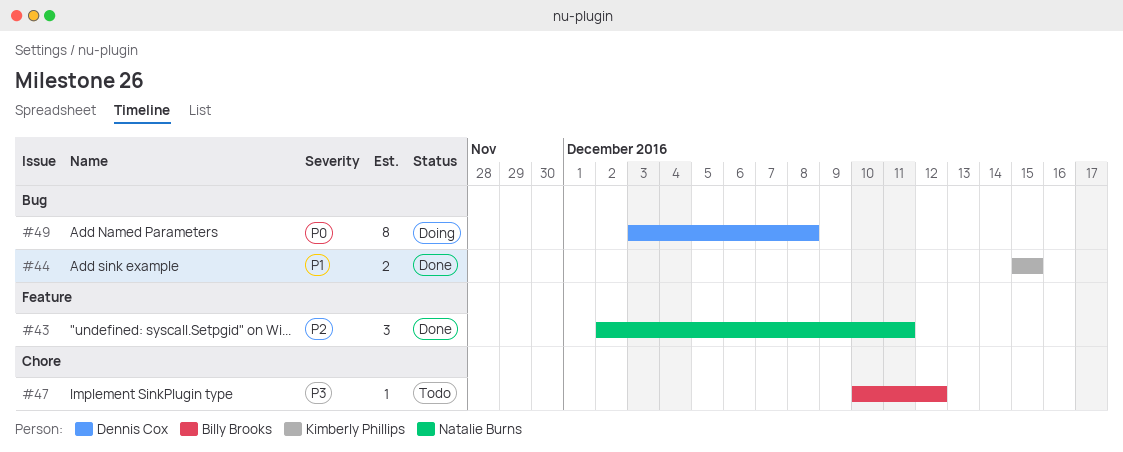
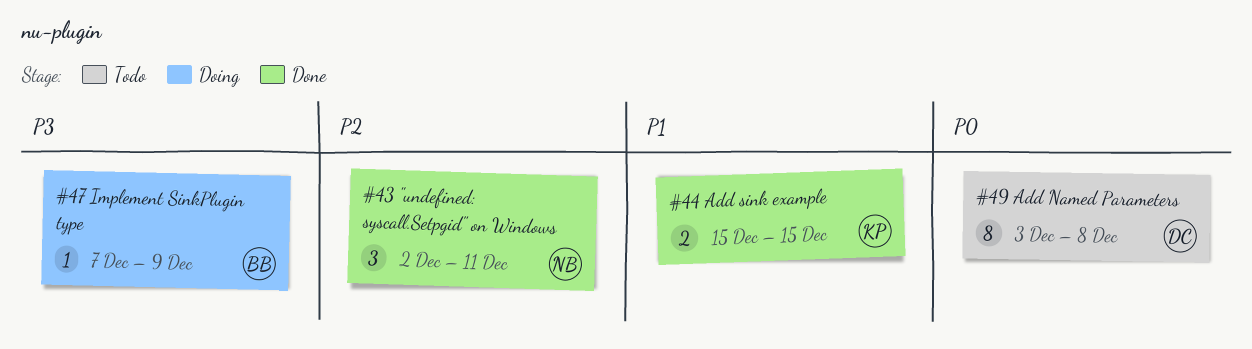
#47, status: Todo -> Doing
#47, start: Dec 10 -> Dec 7
#47, due: Dec 12 -> Dec 9
#49, status: Doing -> Todo

